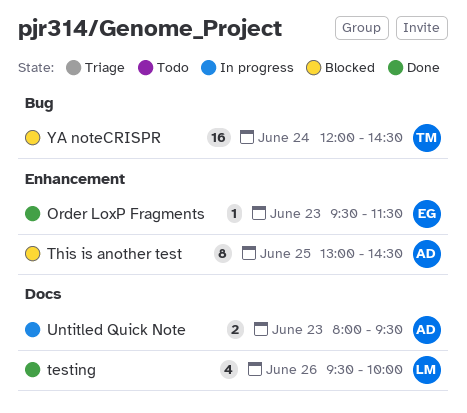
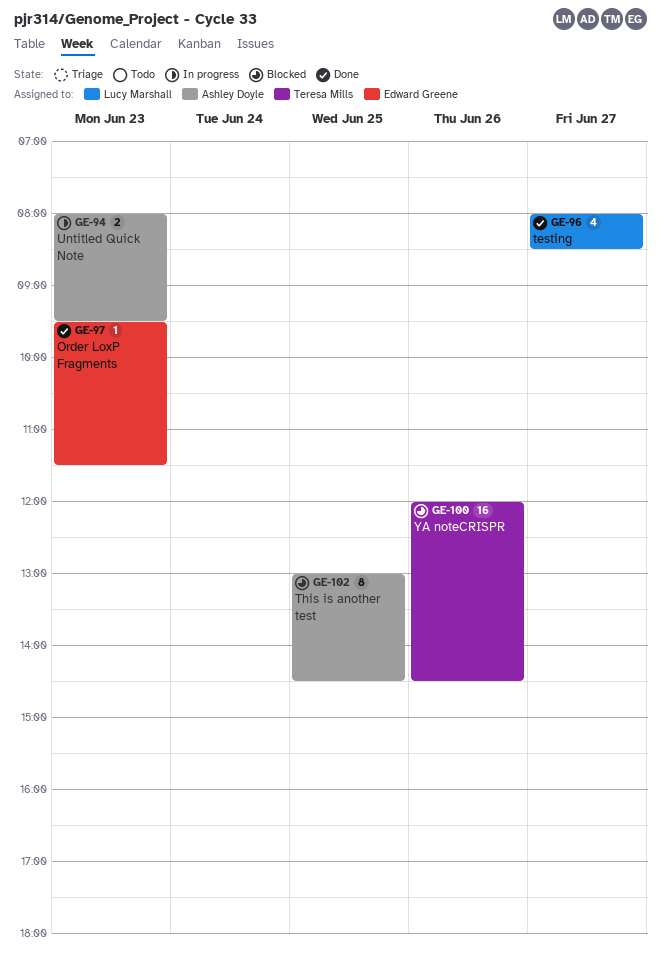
testing, day: Jun 26 -> Jun 27
testing, begins: 09:30 -> 08:00
testing, ends: 10:00 -> 08:30
YA noteCRISPR, day: Jun 24 -> Jun 26

